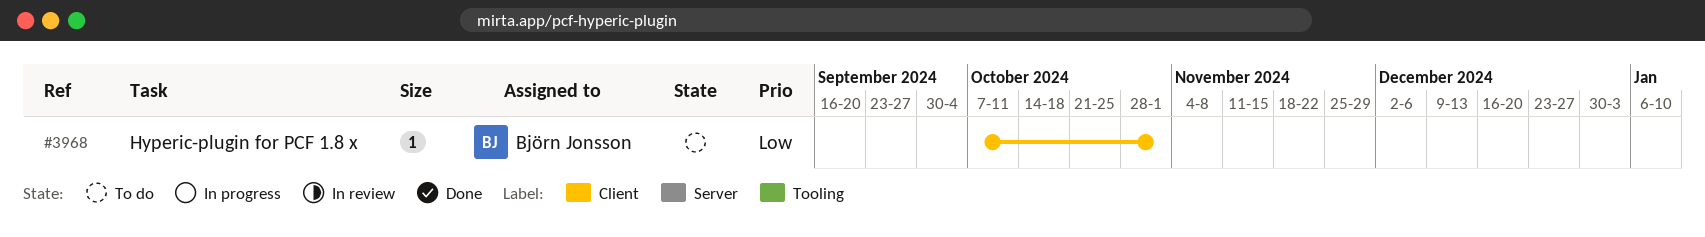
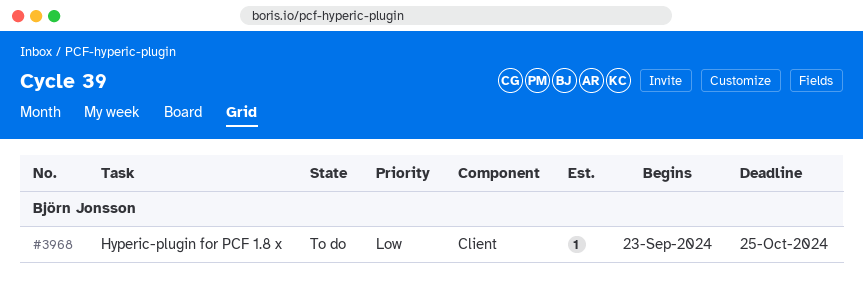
#3968, start: Oct 7 -> Sep 23
#3968, due: Nov 1 -> Oct 25

